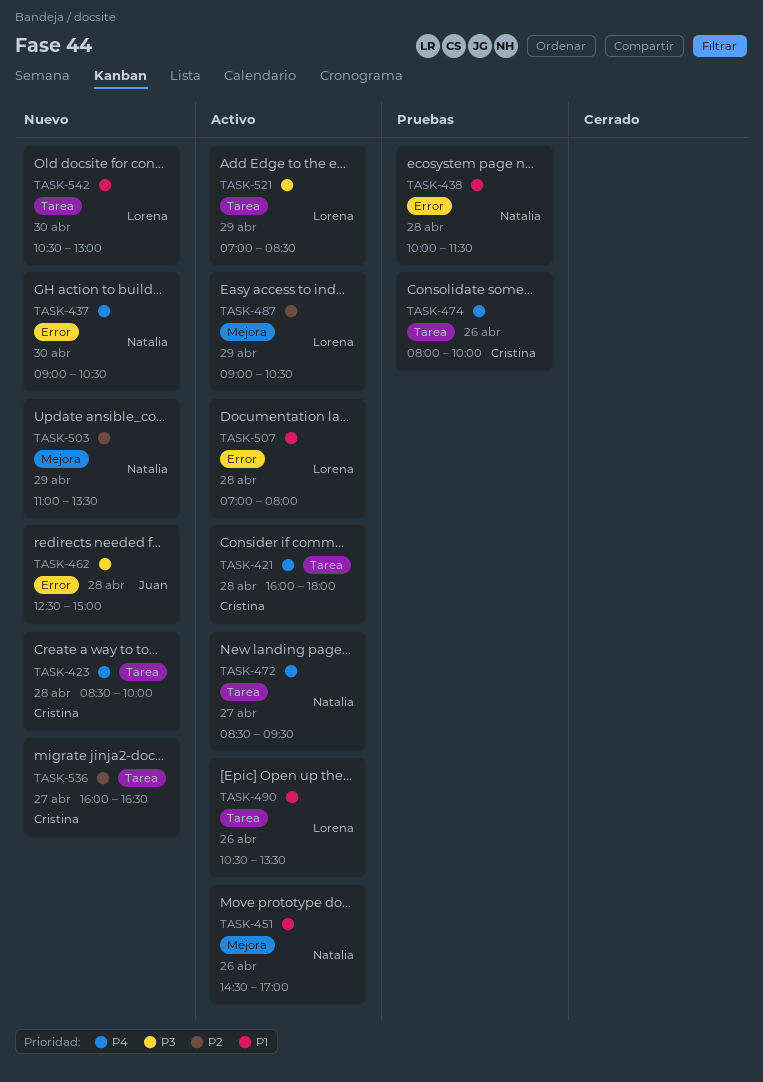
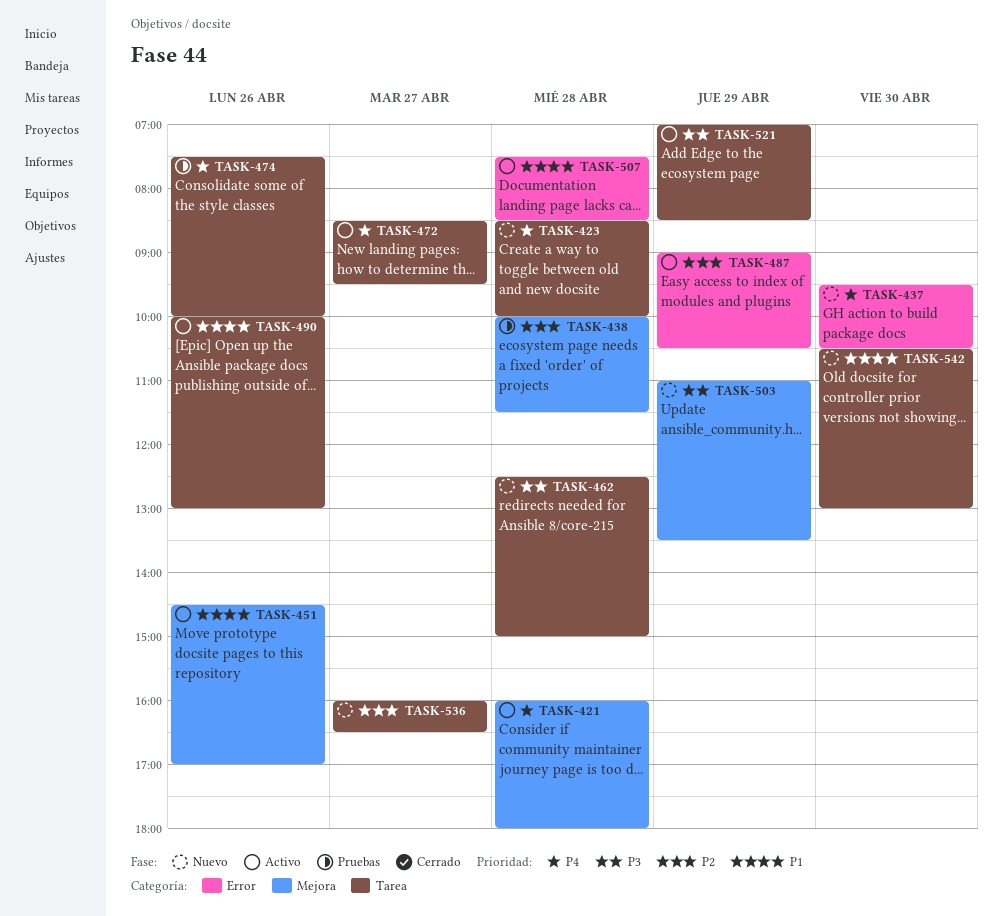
TASK-421, label: Tarea -> Mejora
TASK-437, begins: 09:00 -> 09:30
TASK-438, priority: P1 -> P2
TASK-438, label: Error -> Mejora
TASK-462, label: Error -> Tarea
TASK-474, begins: 08:00 -> 07:30
TASK-487, label: Mejora -> Error
TASK-490, begins: 10:30 -> 10:00
TASK-490, ends: 13:30 -> 13:00
TASK-503, priority: P2 -> P3
TASK-507, begins: 07:00 -> 07:30
TASK-507, ends: 08:00 -> 08:30

